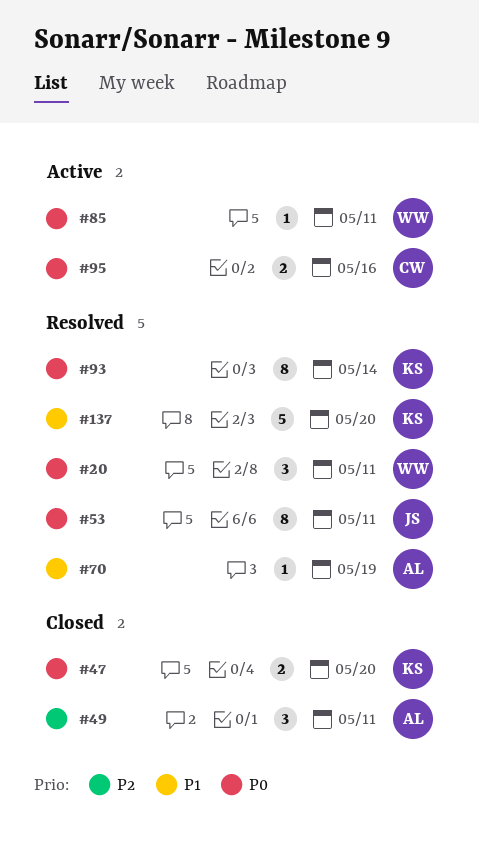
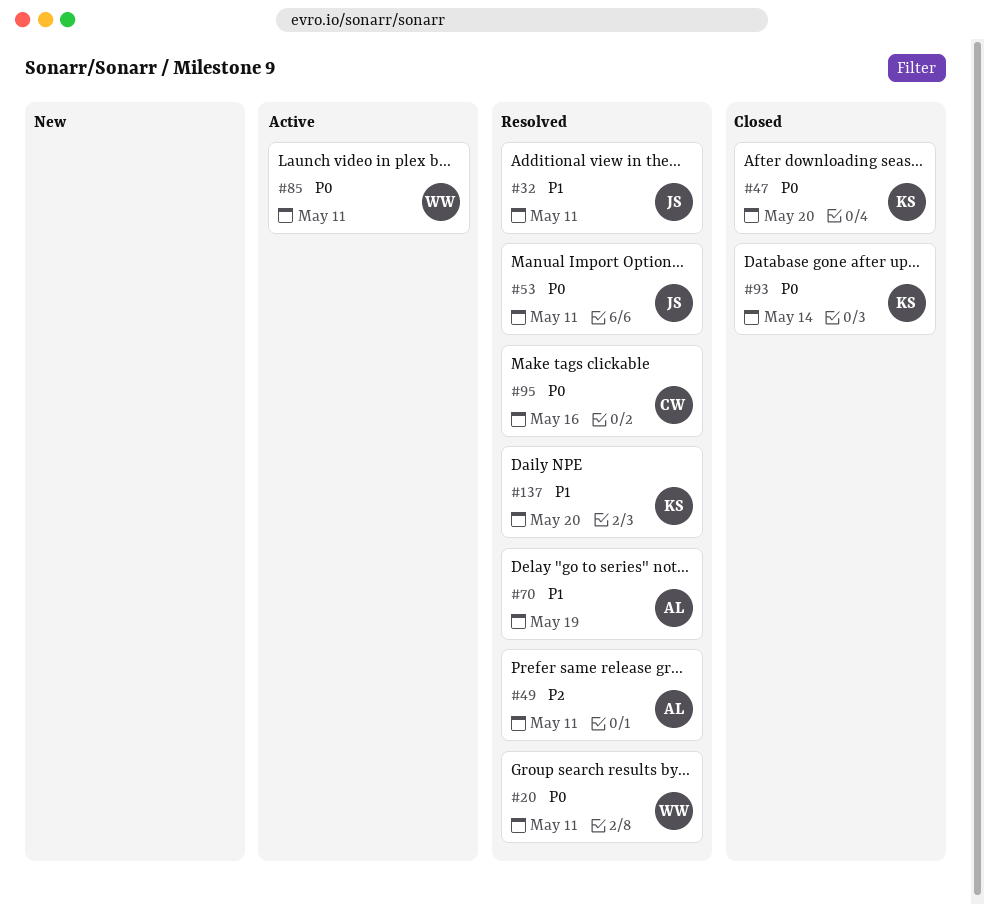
#32: none -> present
#49, status: Closed -> Resolved
#93, status: Resolved -> Closed
#95, status: Active -> Resolved

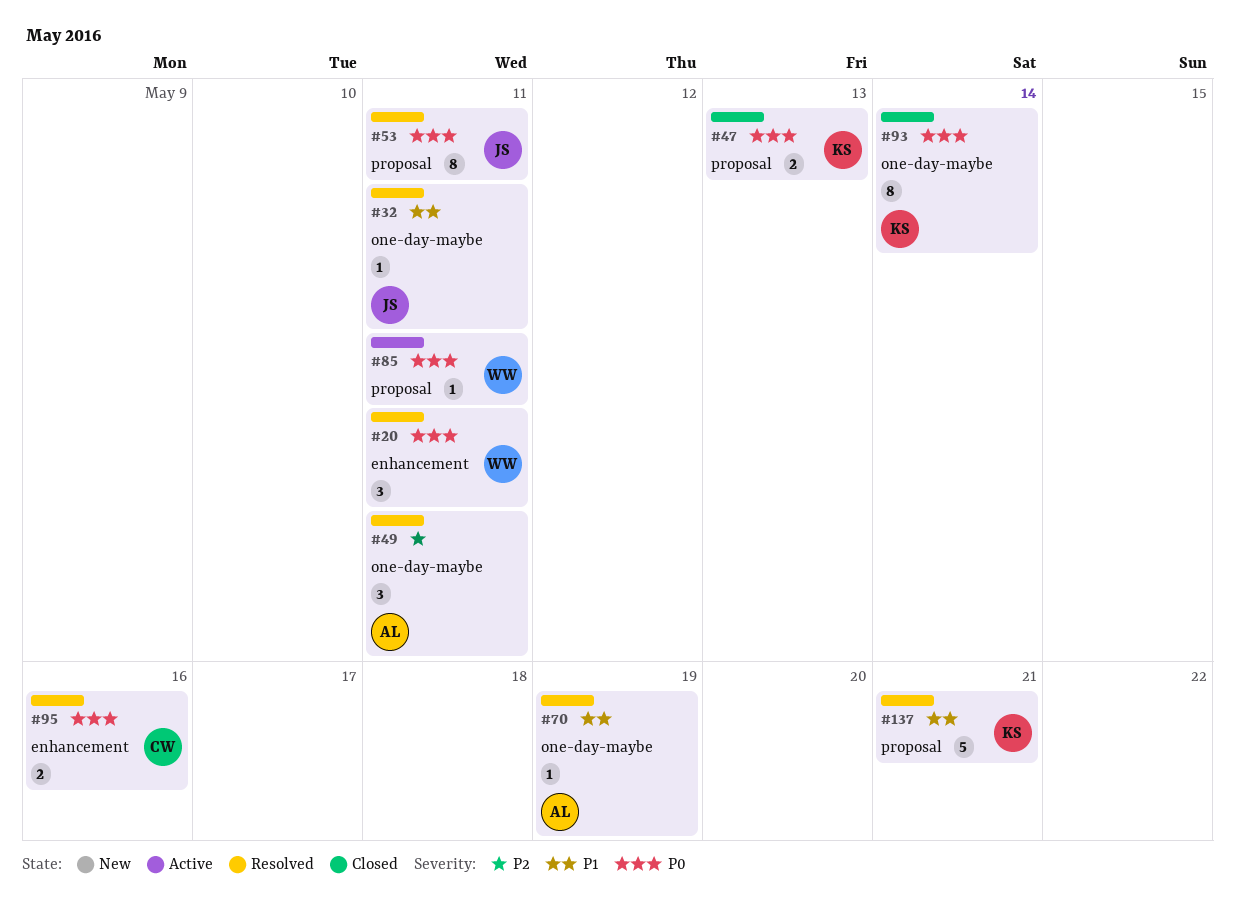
#47, due: May 20 -> May 13
#137, due: May 20 -> May 21

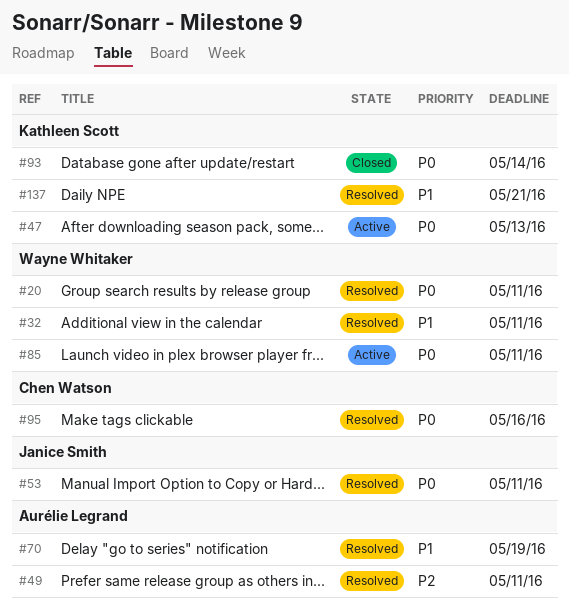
#32, owner: Janice Smith -> Wayne Whitaker
#47, status: Closed -> Active

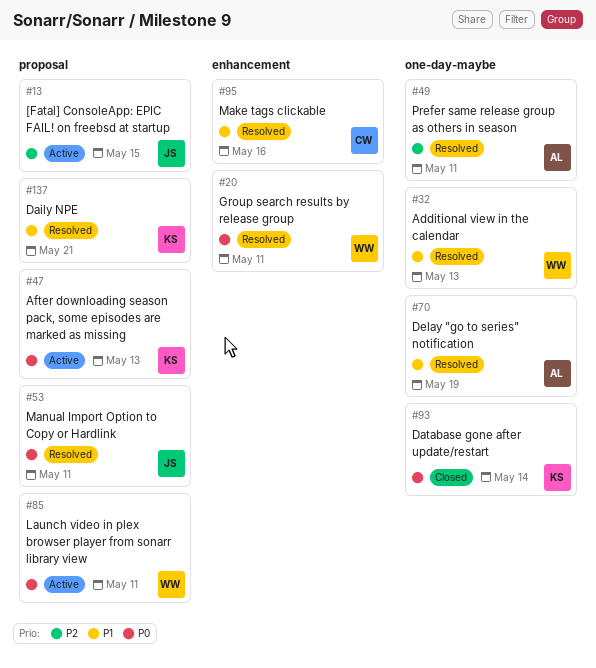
#13: none -> present
#32, due: May 11 -> May 13
#95, priority: P0 -> P1

